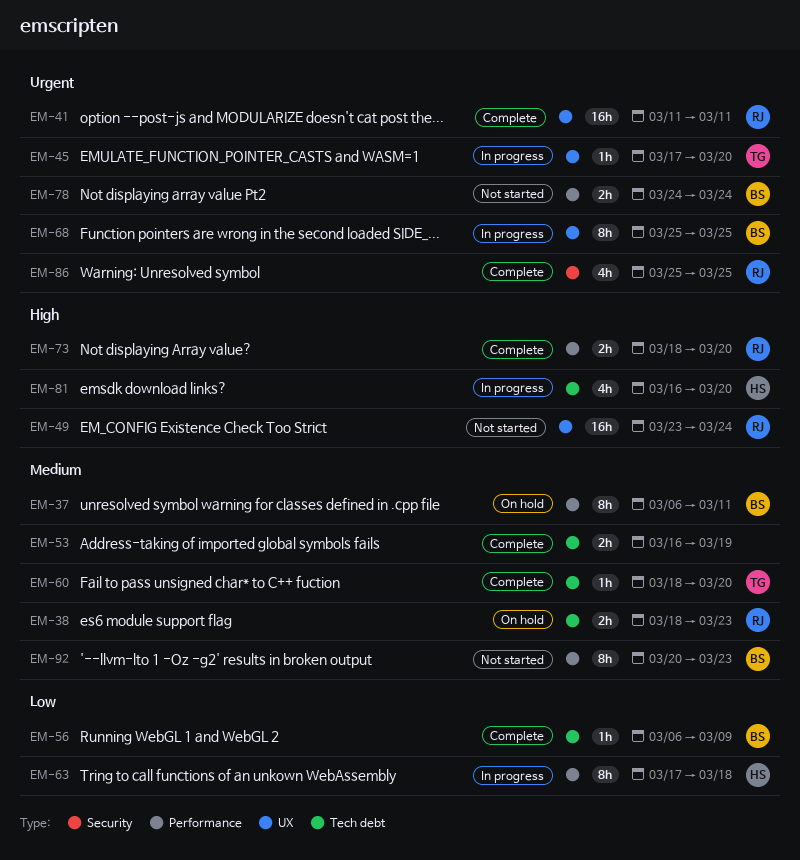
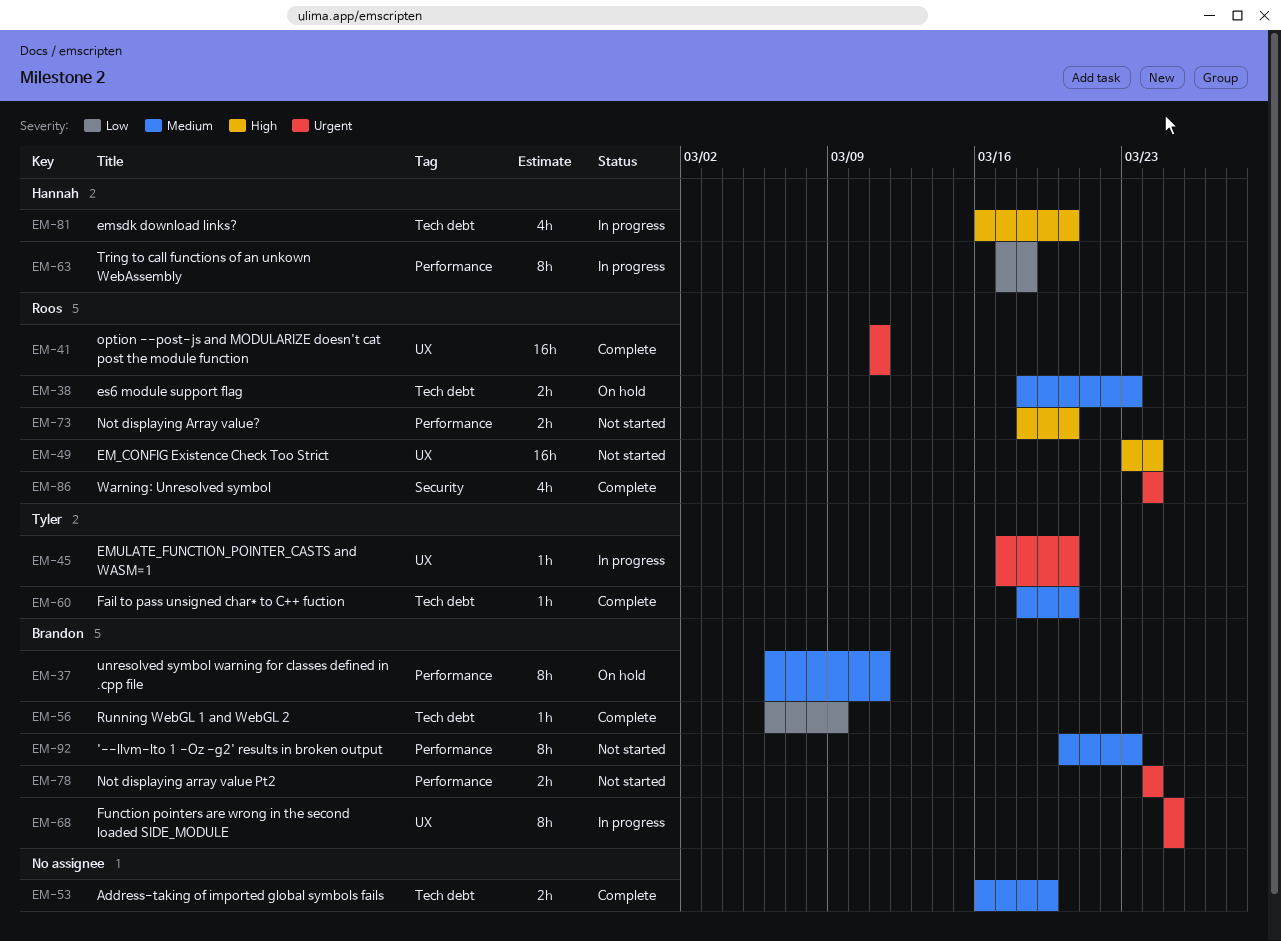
EM-73, status: Complete -> Not started
EM-86, start: Mar 25 -> Mar 24
EM-86, due: Mar 25 -> Mar 24

